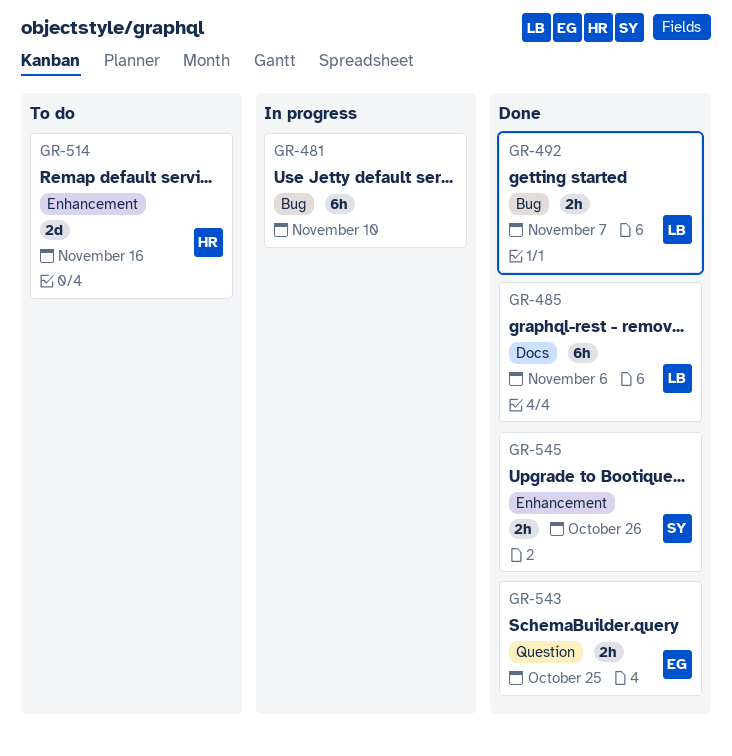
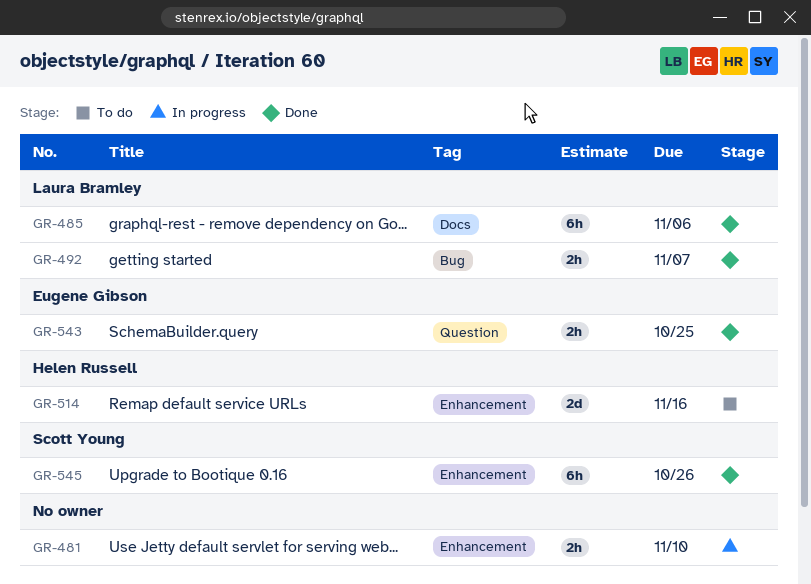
GR-481, label: Bug -> Enhancement
GR-481, estimate: 6h -> 2h
GR-545, estimate: 2h -> 6h

